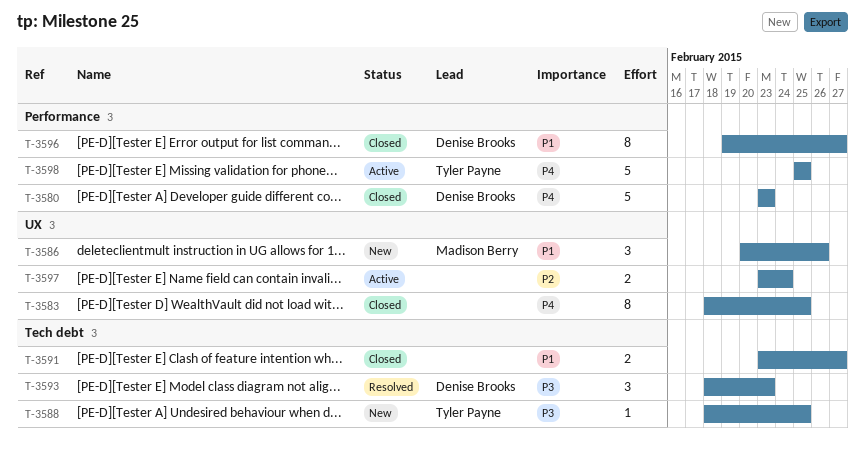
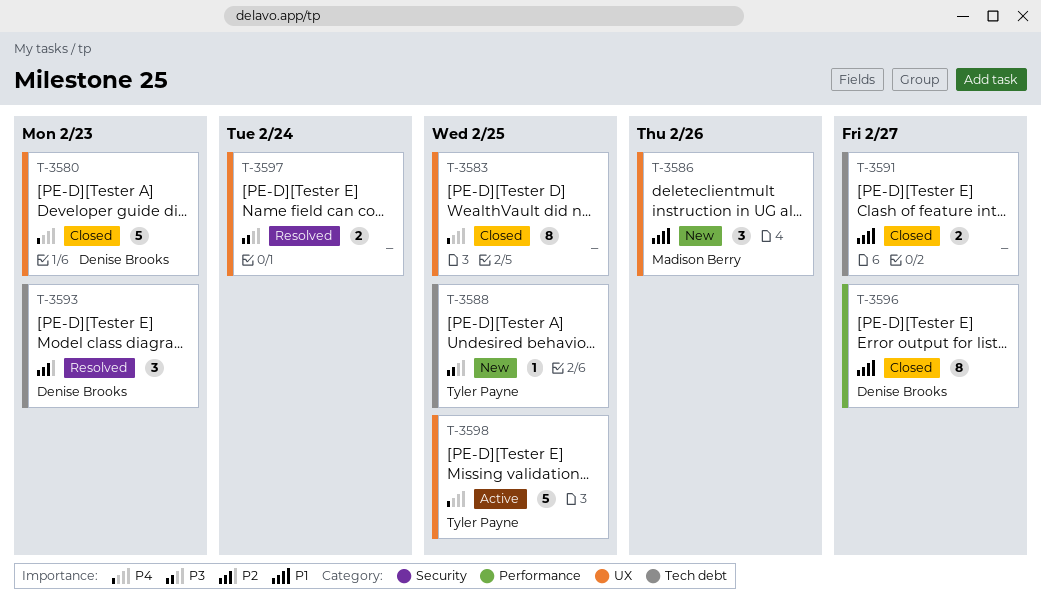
T-3580, label: Performance -> UX
T-3593, priority: P3 -> P2
T-3597, status: Active -> Resolved
T-3597, priority: P2 -> P3
T-3598, label: Performance -> UX

